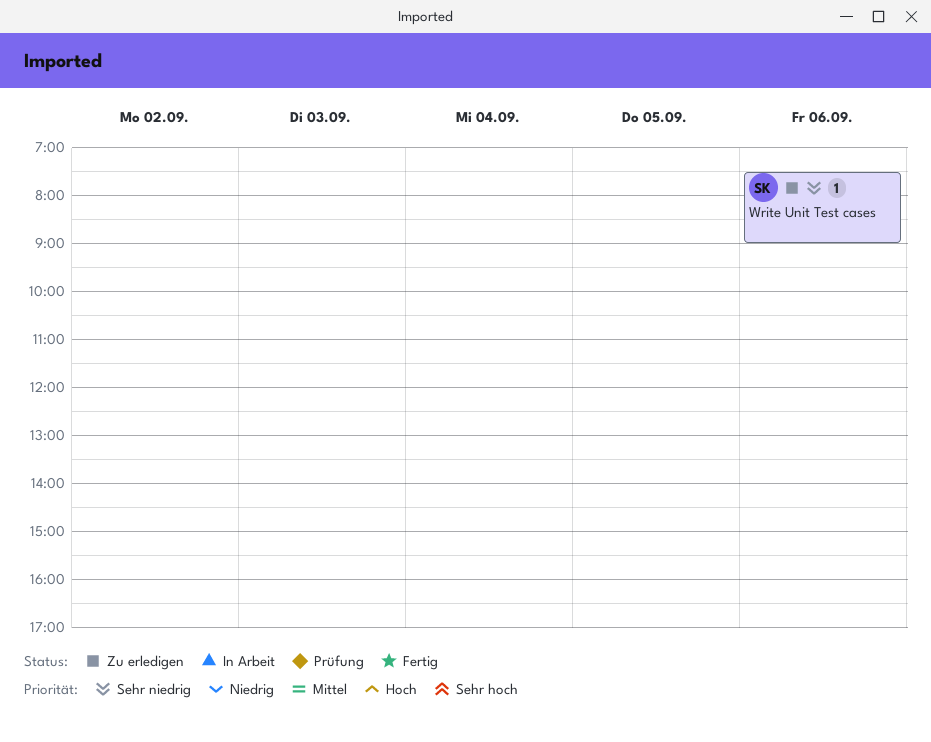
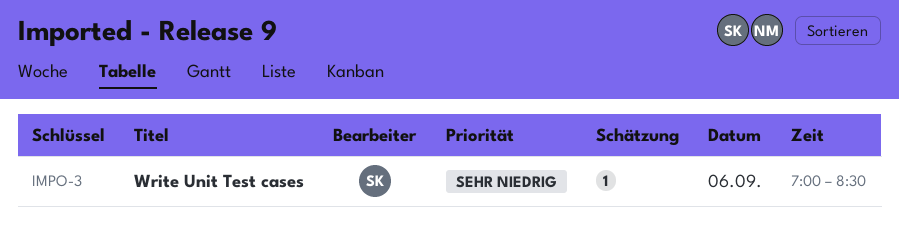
Write Unit Test cases, begins: 07:30 -> 07:00
Write Unit Test cases, ends: 09:00 -> 08:30

